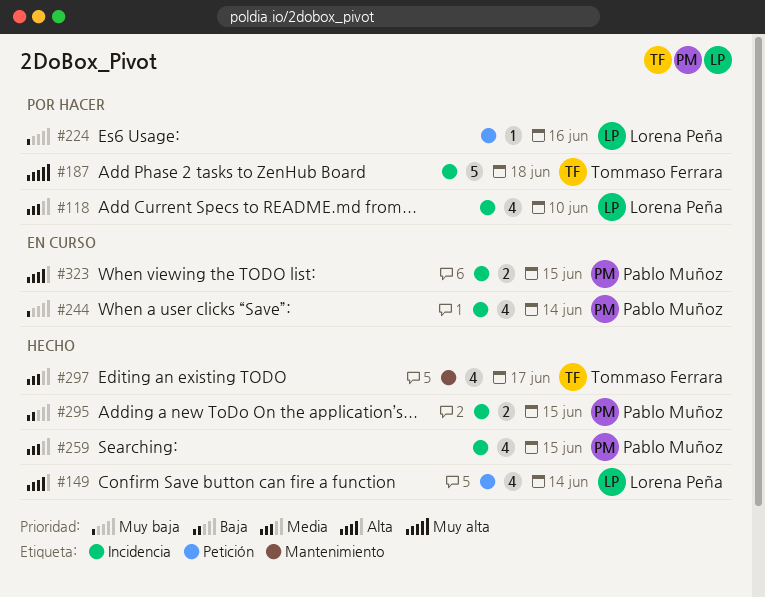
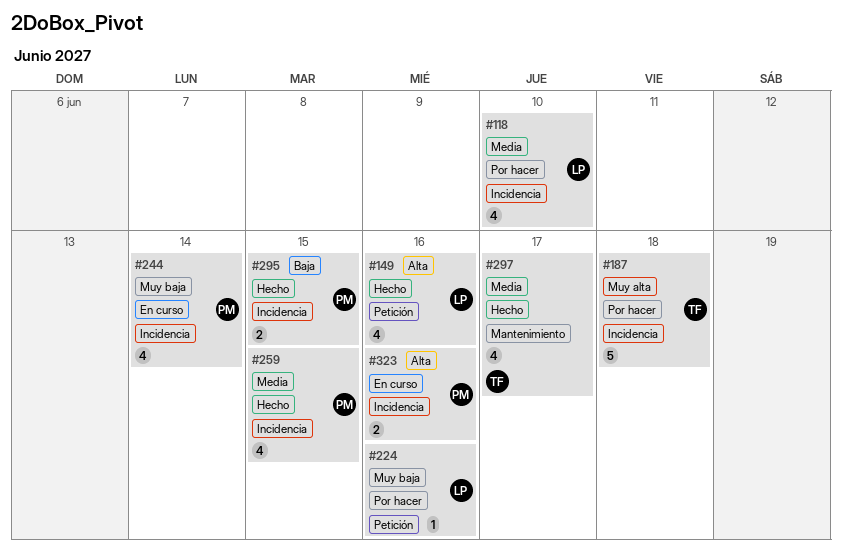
#149, due: Jun 14 -> Jun 16
#323, due: Jun 15 -> Jun 16

